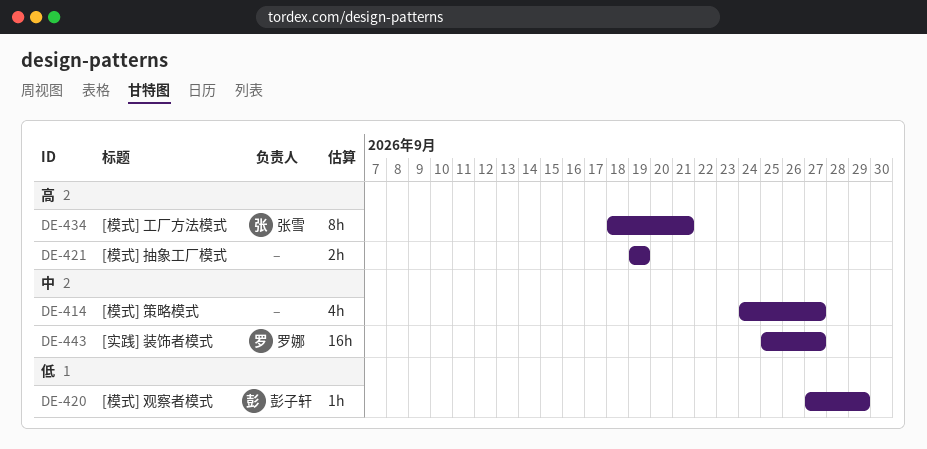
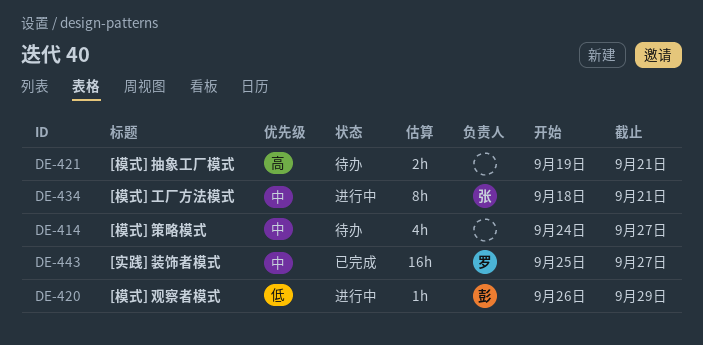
DE-420, start: Sep 27 -> Sep 26
DE-421, due: Sep 19 -> Sep 21
DE-434, priority: 高 -> 中

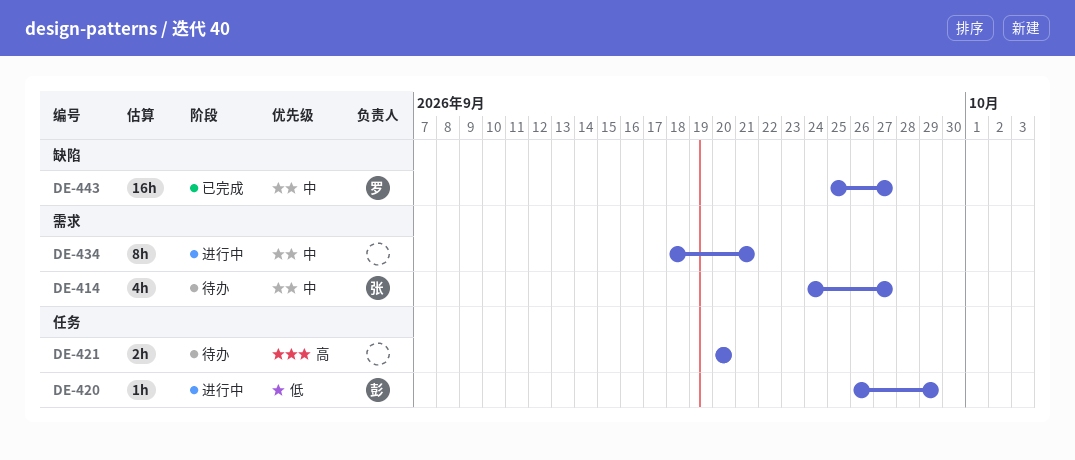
DE-414, owner: none -> 张
DE-421, start: Sep 19 -> Sep 20
DE-421, due: Sep 21 -> Sep 20
DE-434, owner: 张 -> none

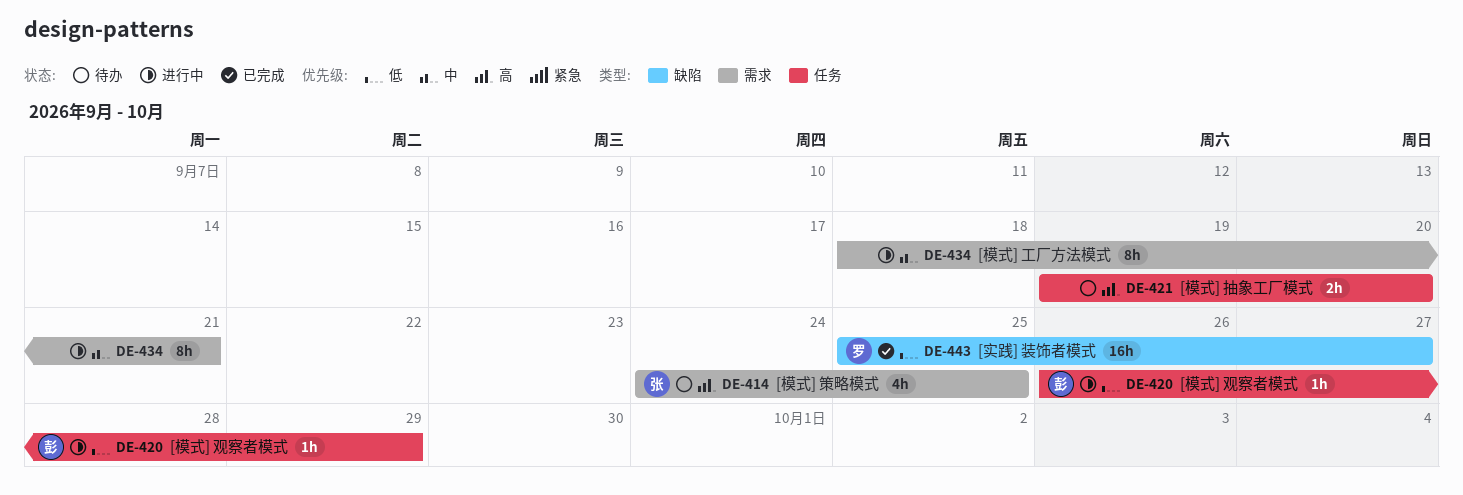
DE-414, priority: 中 -> 高
DE-414, due: Sep 27 -> Sep 25
DE-421, start: Sep 20 -> Sep 19
DE-443, priority: 中 -> 低

